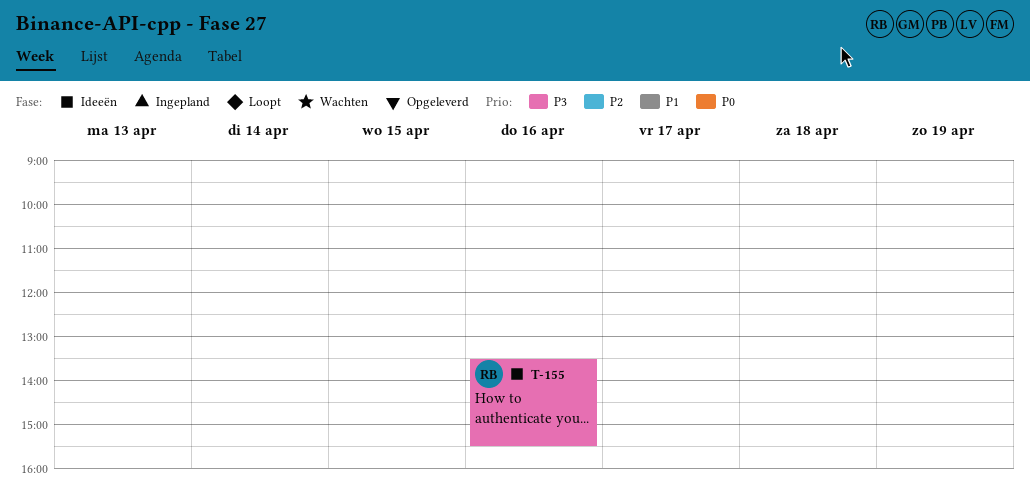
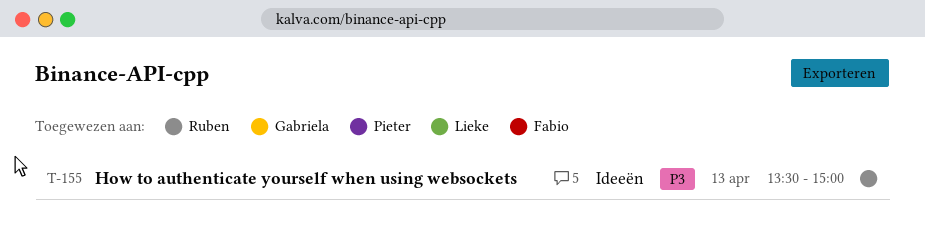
T-155, day: Apr 16 -> Apr 13
T-155, ends: 15:30 -> 15:00

